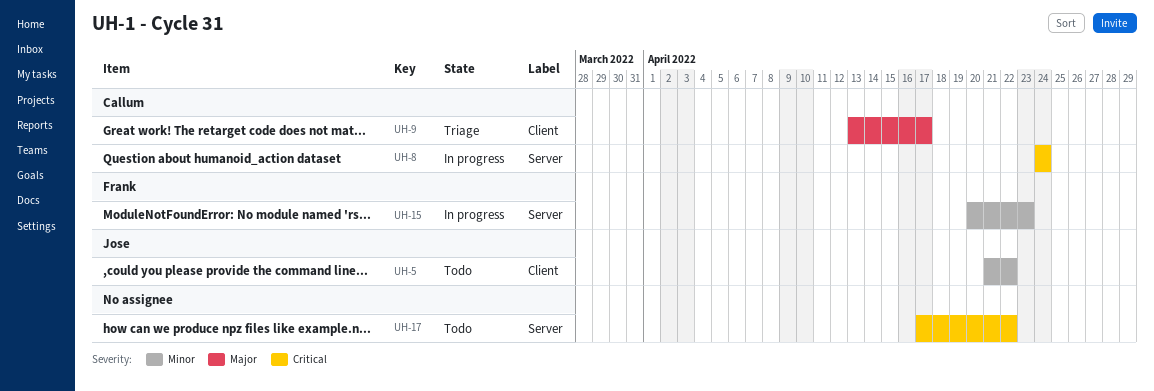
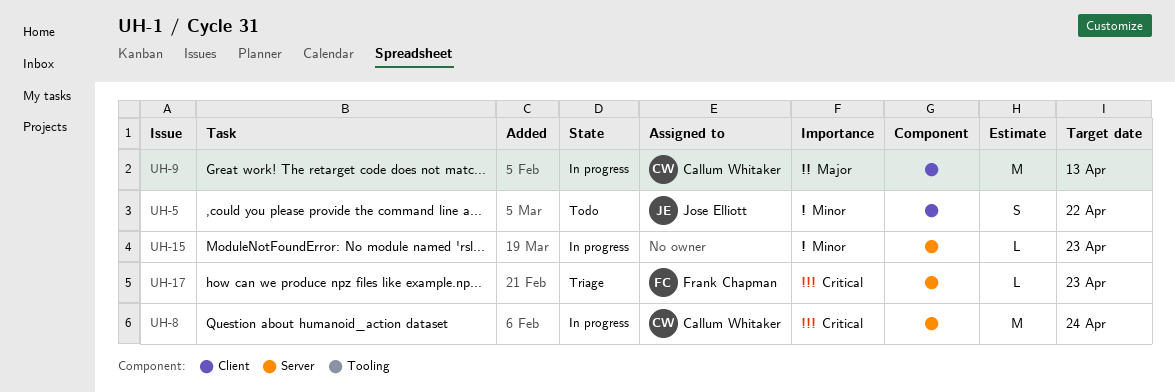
UH-9, status: Triage -> In progress
UH-9, due: Apr 17 -> Apr 13
UH-15, owner: Frank Chapman -> none
UH-17, status: Todo -> Triage
UH-17, owner: none -> Frank Chapman
UH-17, due: Apr 22 -> Apr 23

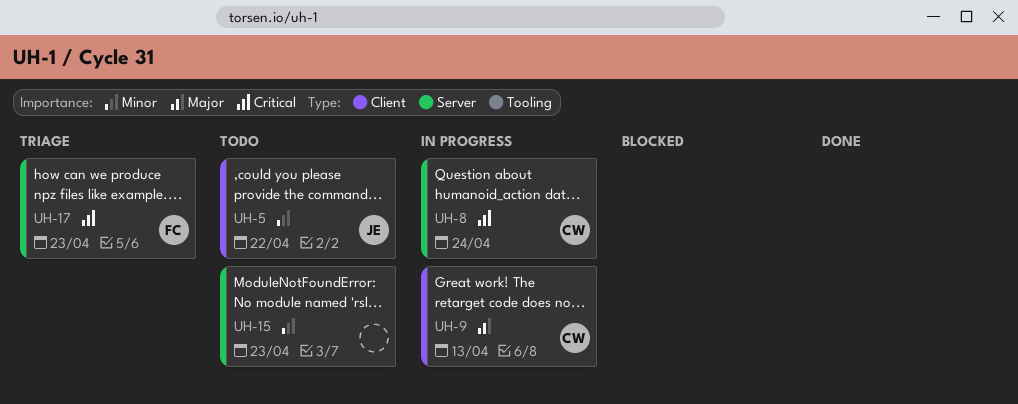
UH-15, status: In progress -> Todo

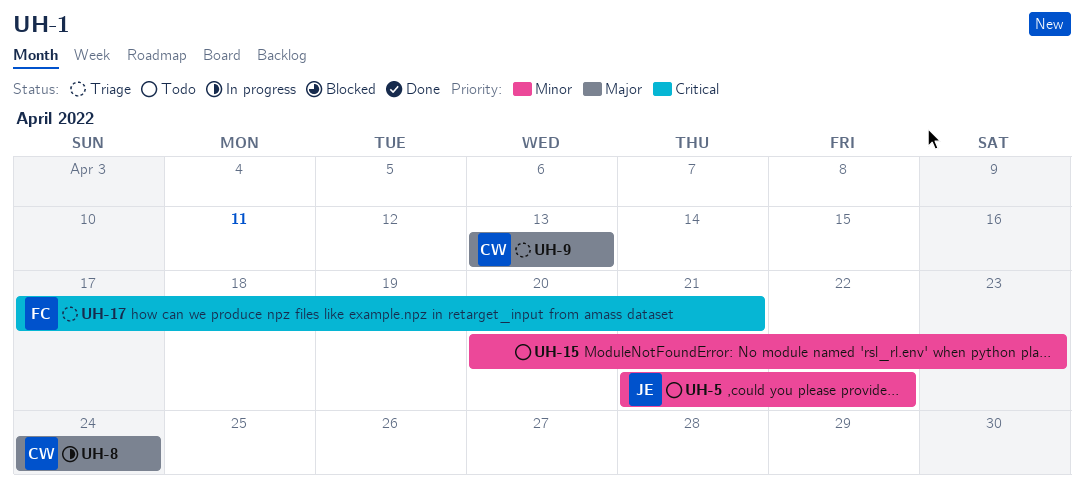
UH-8, priority: Critical -> Major
UH-9, status: In progress -> Triage
UH-17, due: Apr 23 -> Apr 21

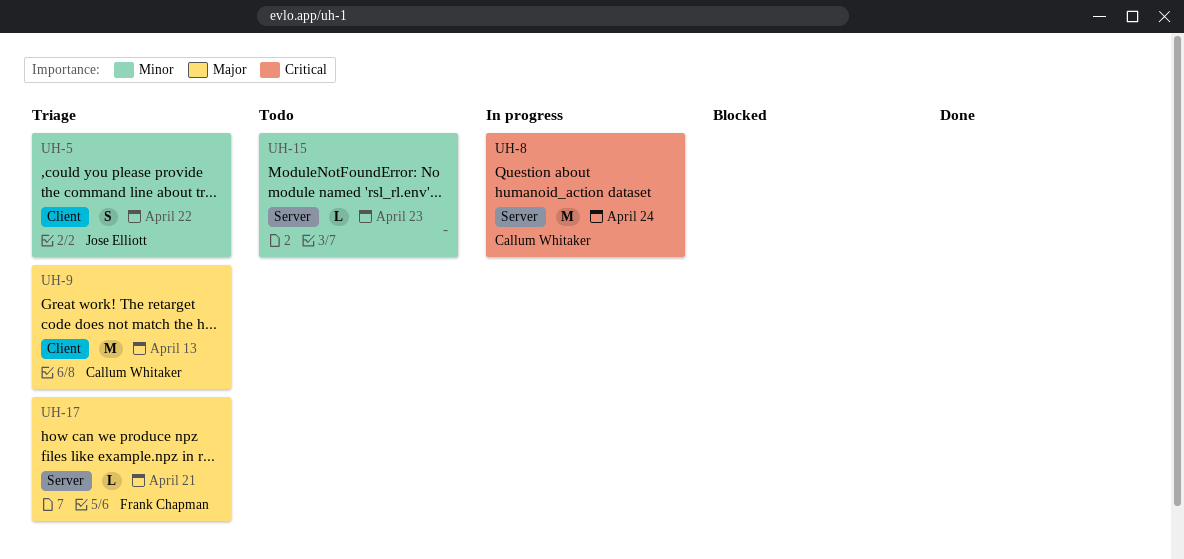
UH-5, status: Todo -> Triage
UH-8, priority: Major -> Critical
UH-17, priority: Critical -> Major

